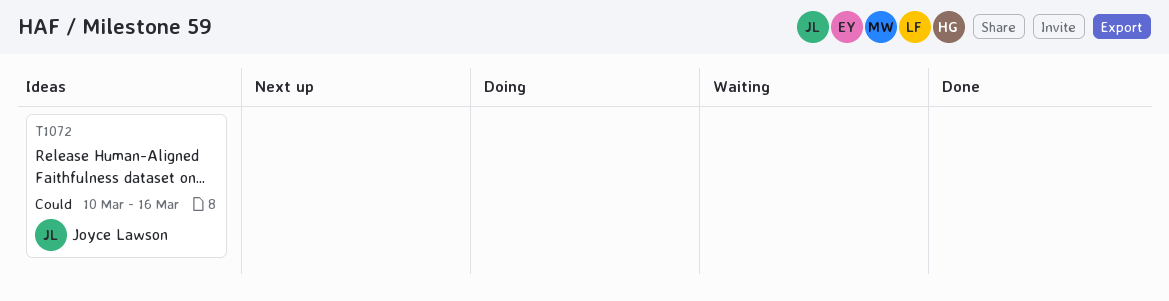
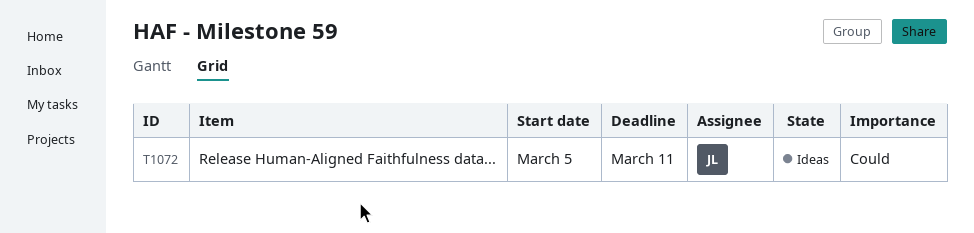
T1072, start: Mar 10 -> Mar 5
T1072, due: Mar 16 -> Mar 11

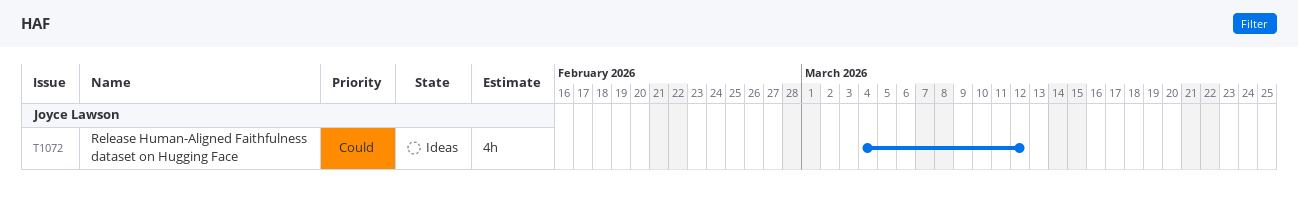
T1072, start: Mar 5 -> Mar 4
T1072, due: Mar 11 -> Mar 12

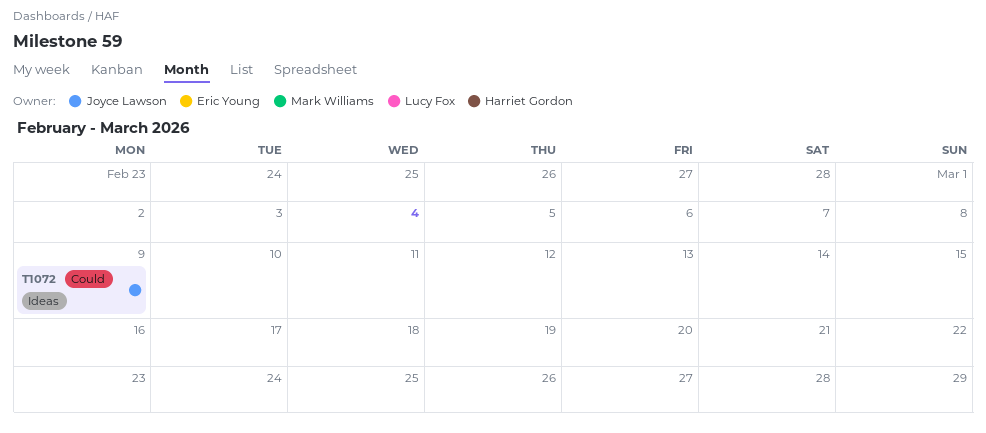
T1072, due: Mar 12 -> Mar 9

